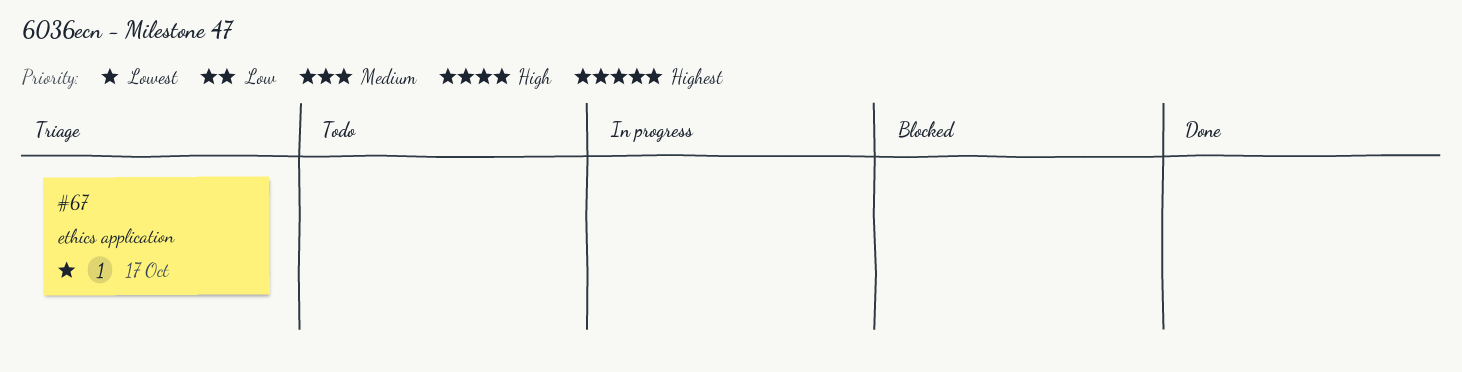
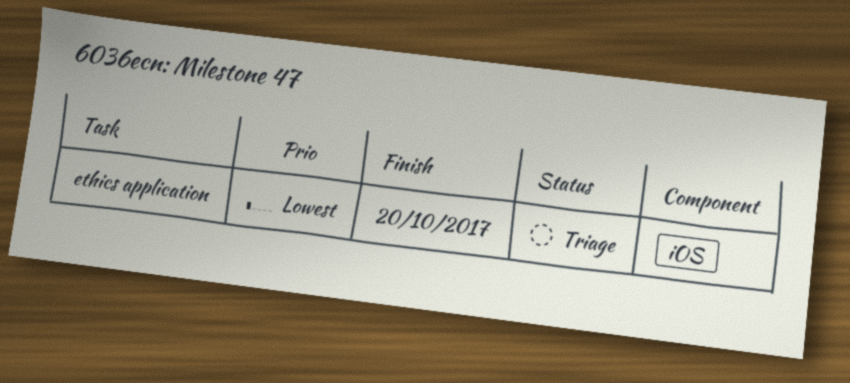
ethics application, due: Oct 17 -> Oct 20

